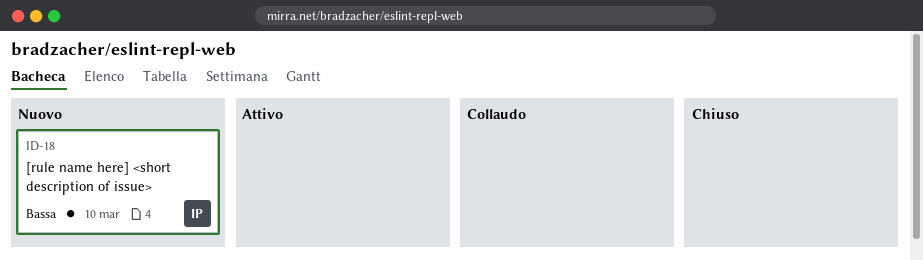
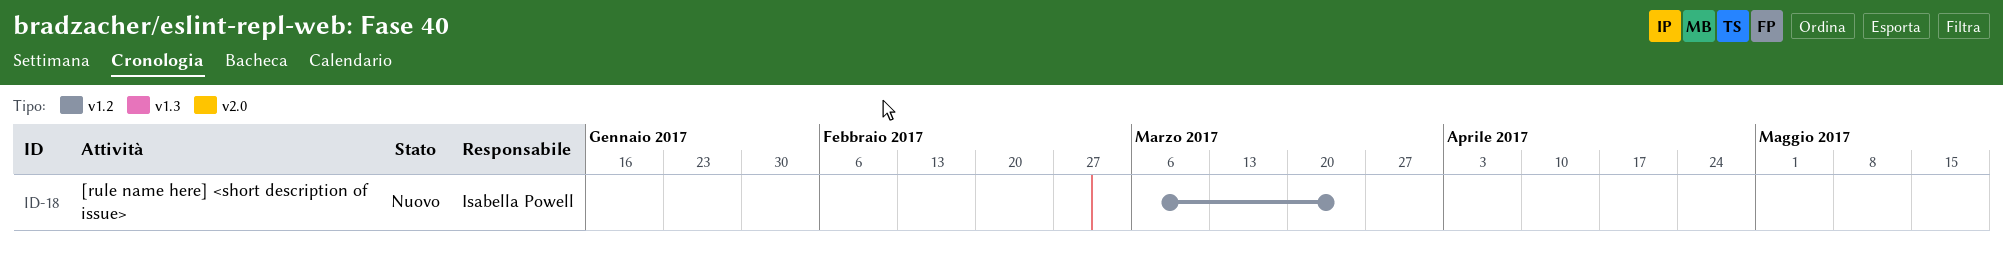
ID-18, due: Mar 10 -> Mar 24

